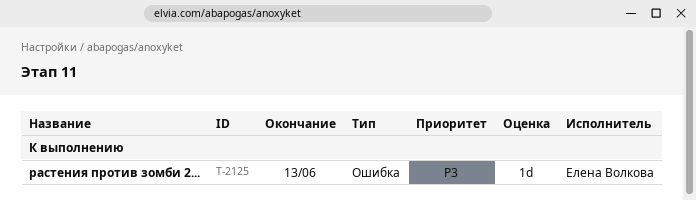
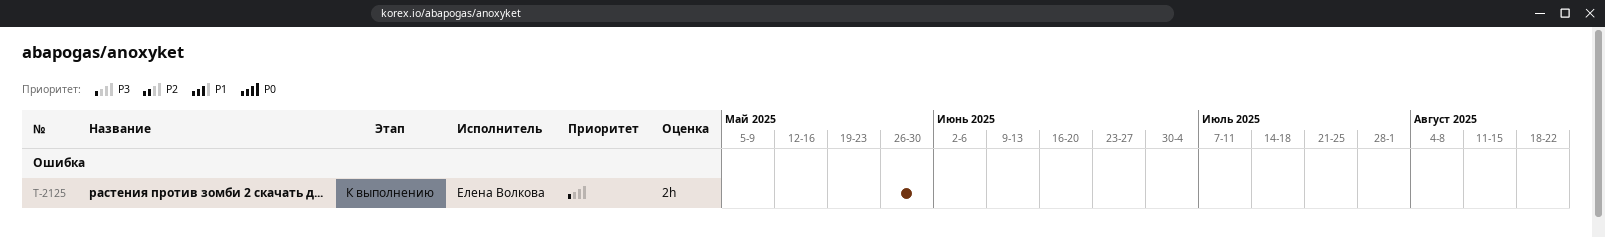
T-2125, estimate: 1d -> 2h
T-2125, due: Jun 13 -> May 30

